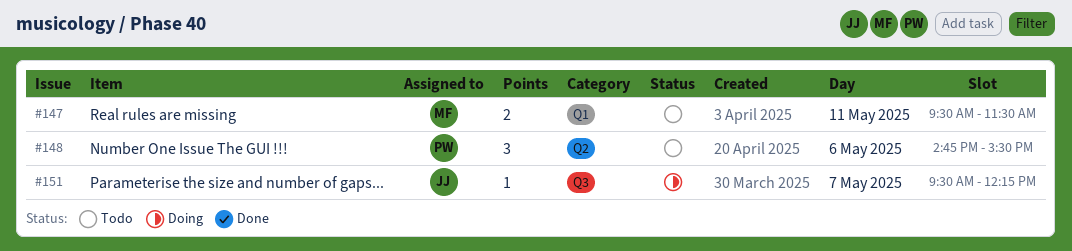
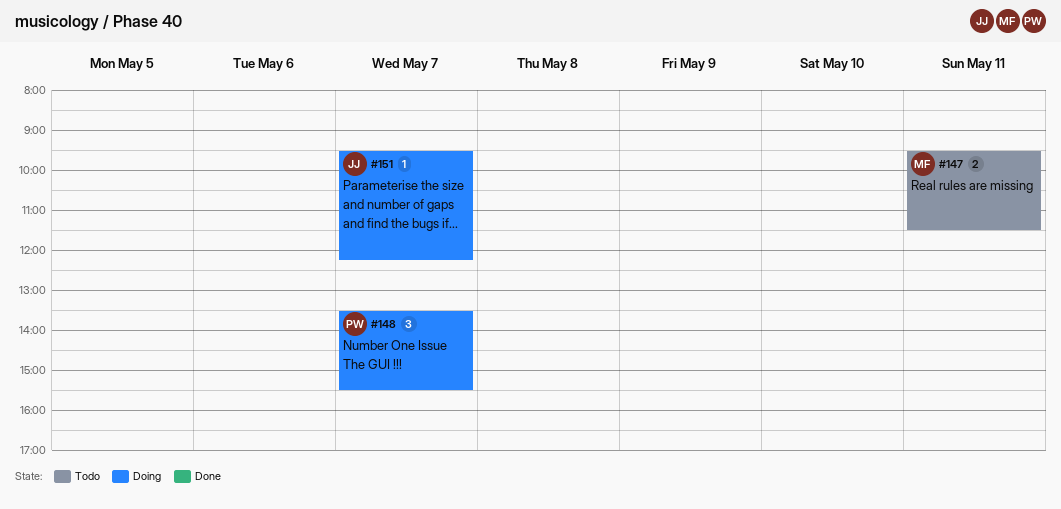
#148, status: Todo -> Doing
#148, day: May 6 -> May 7
#148, begins: 14:45 -> 13:30

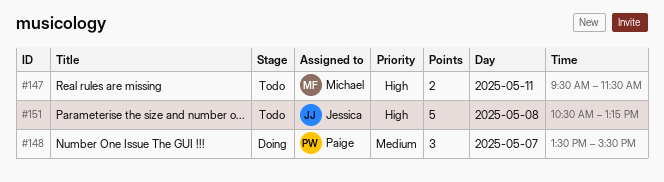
#151, status: Doing -> Todo
#151, estimate: 1 -> 5
#151, day: May 7 -> May 8
#151, begins: 09:30 -> 10:30
#151, ends: 12:15 -> 13:15

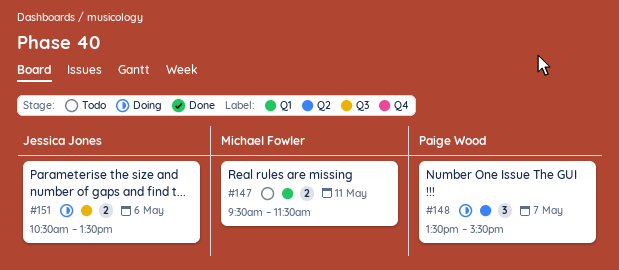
#151, status: Todo -> Doing
#151, estimate: 5 -> 2
#151, day: May 8 -> May 6
#151, ends: 13:15 -> 13:30

